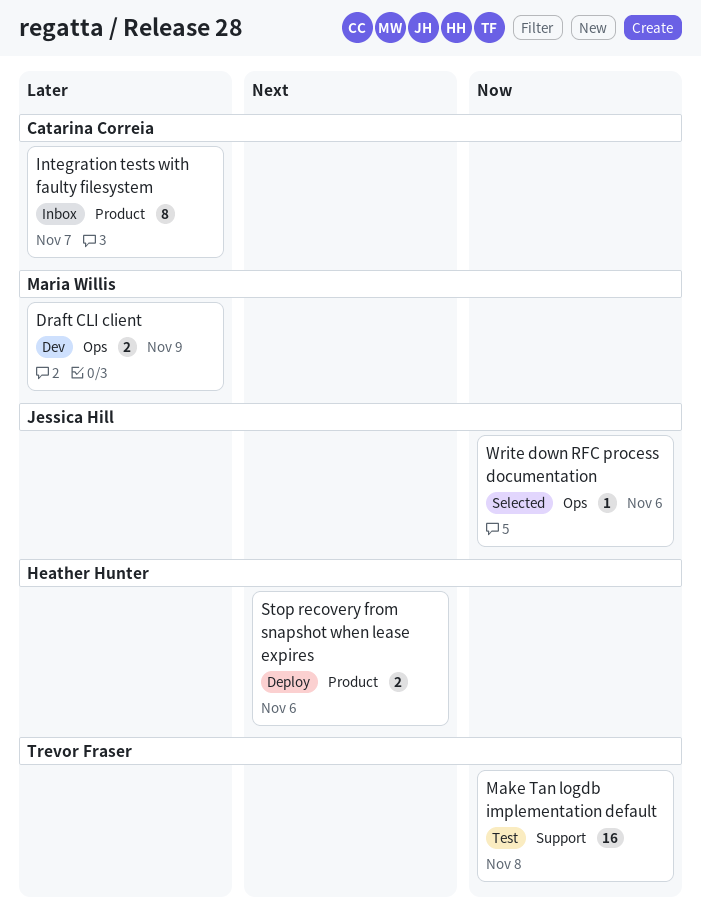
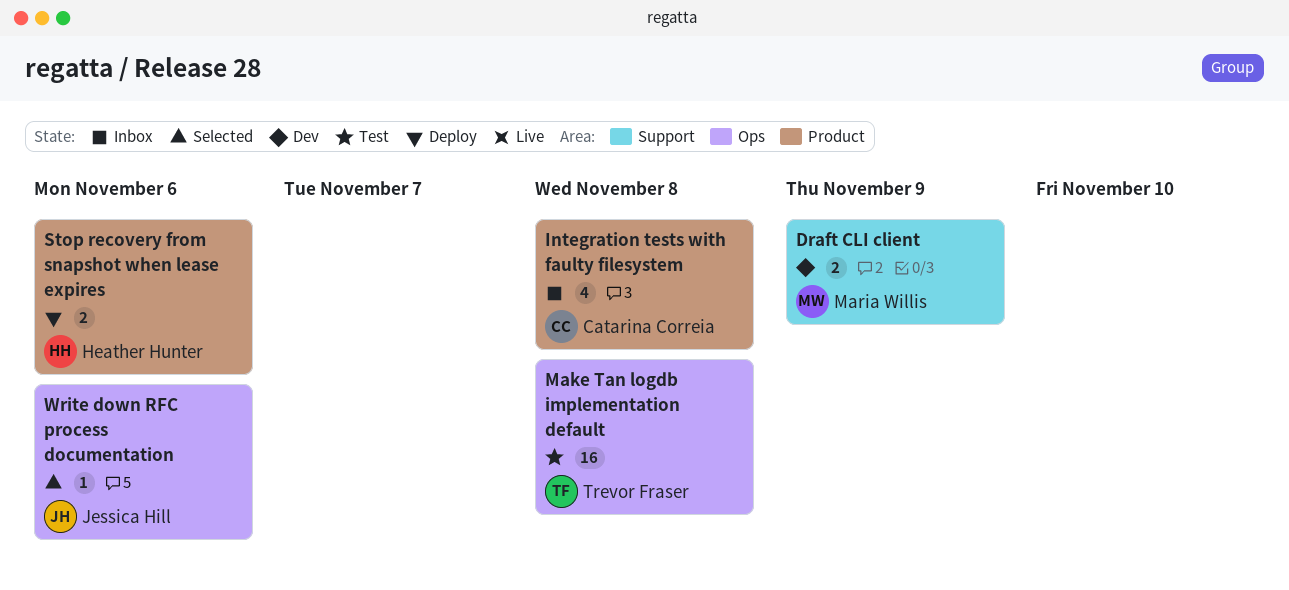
Draft CLI client, label: Ops -> Support
Integration tests with faulty filesystem, estimate: 8 -> 4
Integration tests with faulty filesystem, due: Nov 7 -> Nov 8
Make Tan logdb implementation default, label: Support -> Ops

